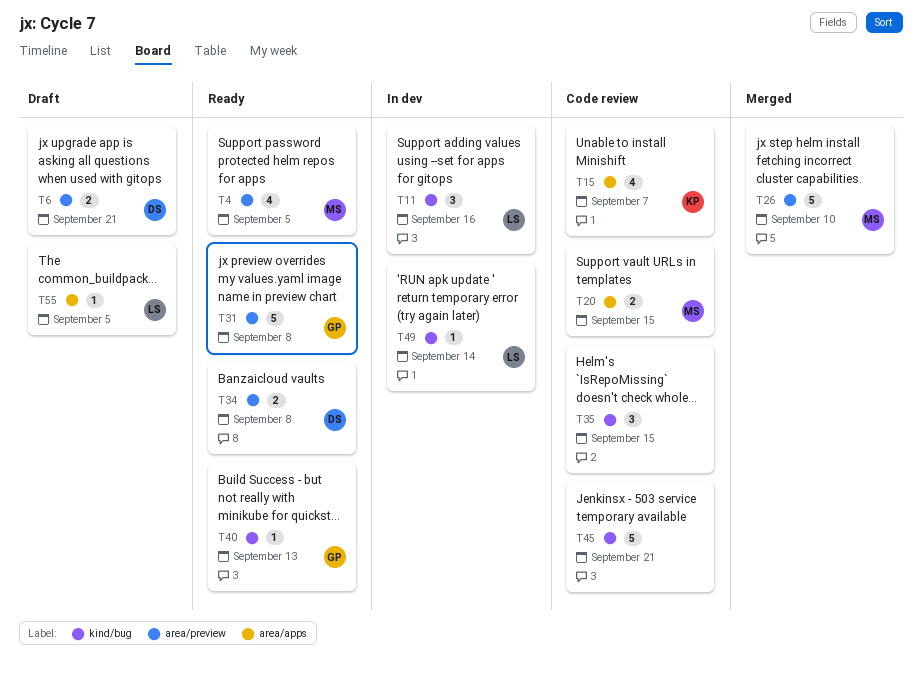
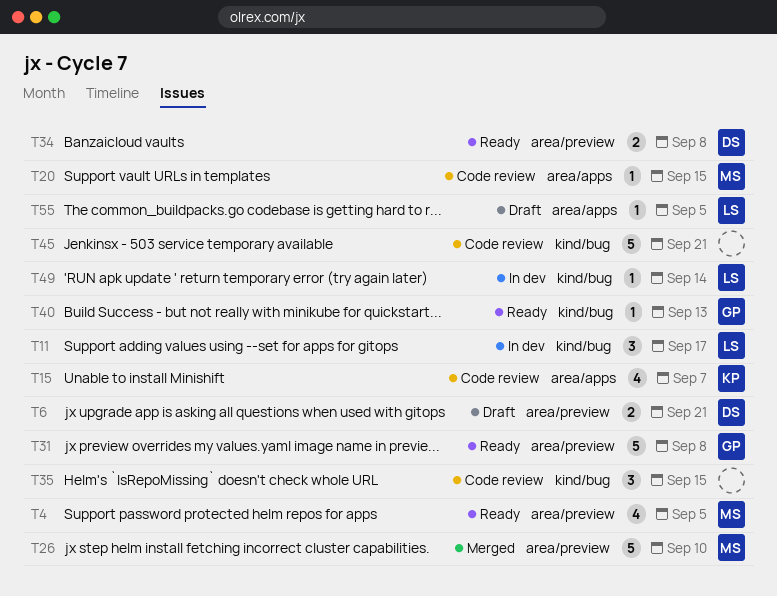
T11, due: Sep 16 -> Sep 17
T20, estimate: 2 -> 1

